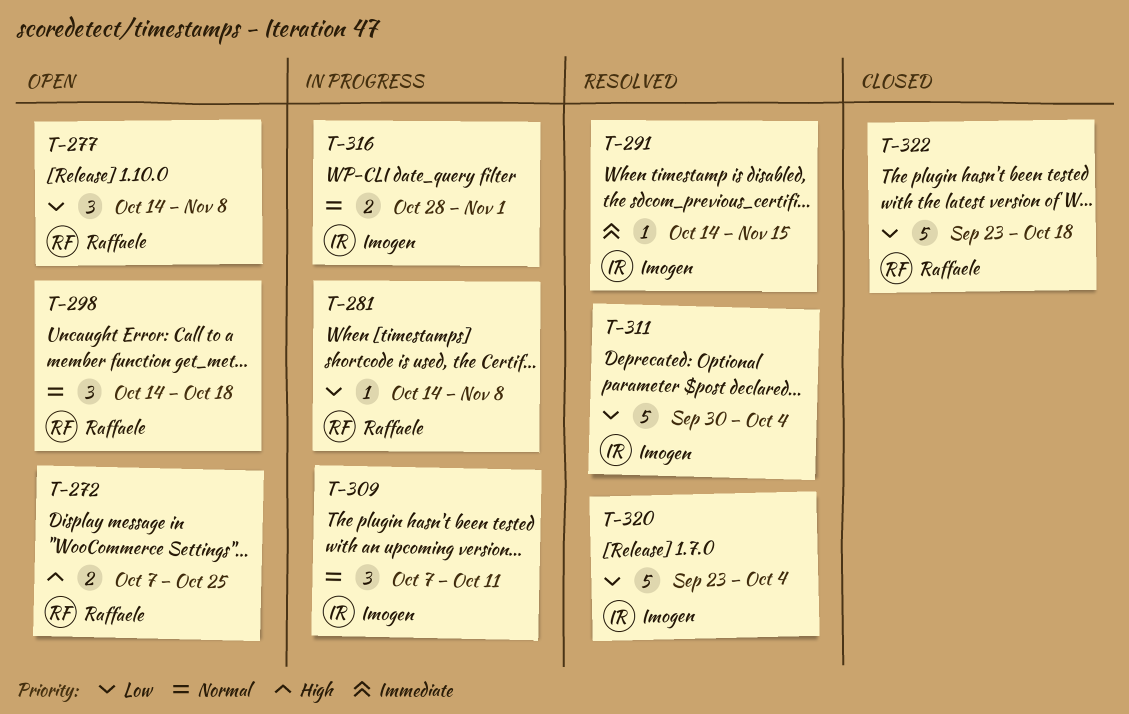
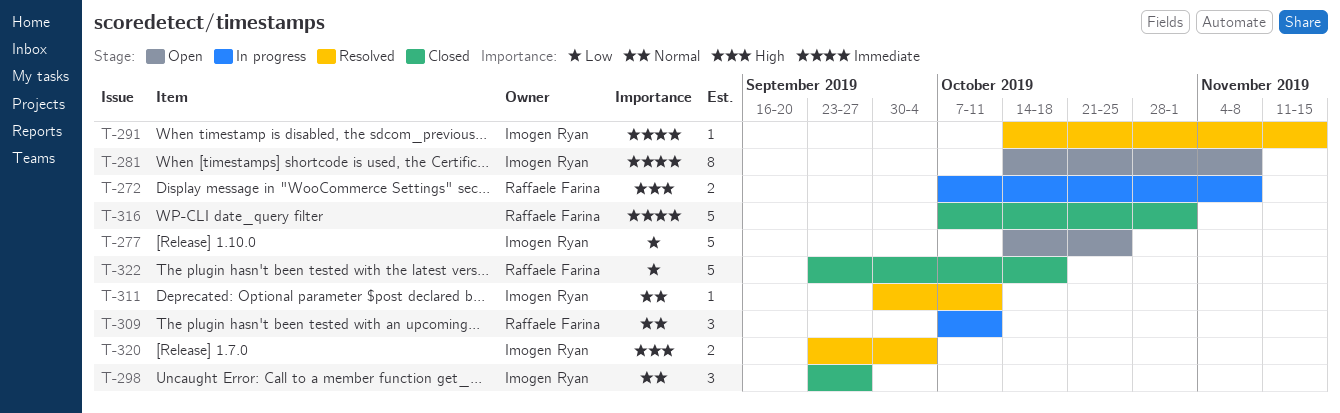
T-272, status: Open -> In progress
T-272, due: Oct 25 -> Nov 8
T-277, owner: Raffaele Farina -> Imogen Ryan
T-277, estimate: 3 -> 5
T-277, due: Nov 8 -> Oct 25
T-281, status: In progress -> Open
T-281, owner: Raffaele Farina -> Imogen Ryan
T-281, priority: Low -> Immediate
T-281, estimate: 1 -> 8
T-298, status: Open -> Closed
T-298, owner: Raffaele Farina -> Imogen Ryan
T-298, start: Oct 14 -> Sep 23
T-298, due: Oct 18 -> Sep 27
T-309, owner: Imogen Ryan -> Raffaele Farina
T-311, priority: Low -> Normal
T-311, estimate: 5 -> 1
T-311, due: Oct 4 -> Oct 11
T-316, status: In progress -> Closed
T-316, owner: Imogen Ryan -> Raffaele Farina
T-316, priority: Normal -> Immediate
T-316, estimate: 2 -> 5
T-316, start: Oct 28 -> Oct 7
T-320, priority: Low -> High
T-320, estimate: 5 -> 2

